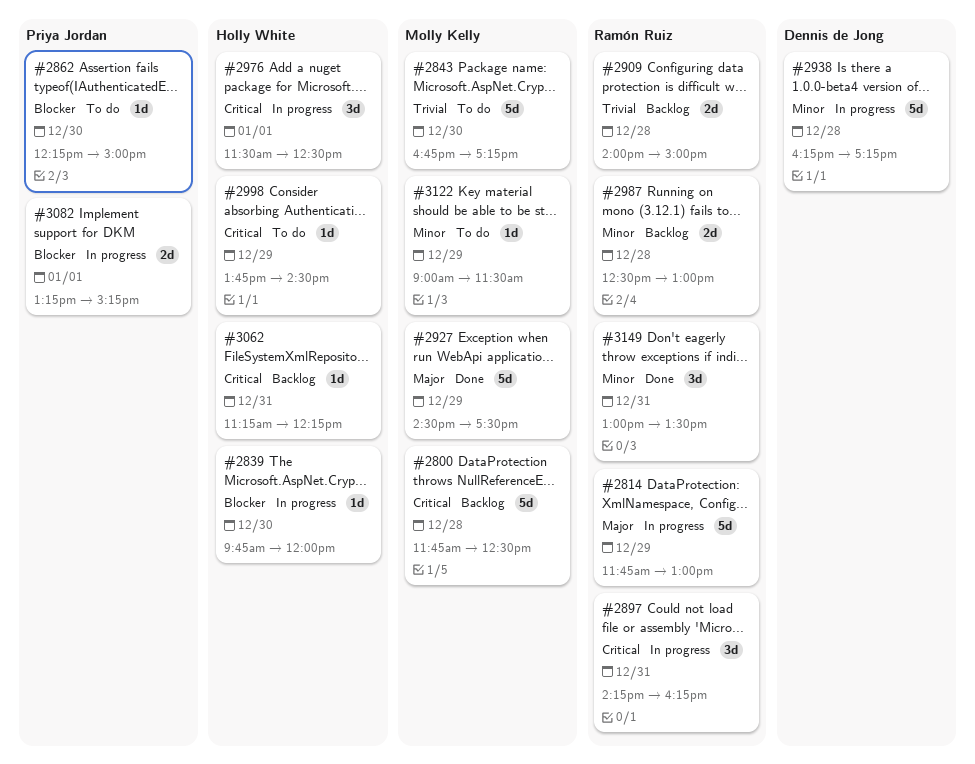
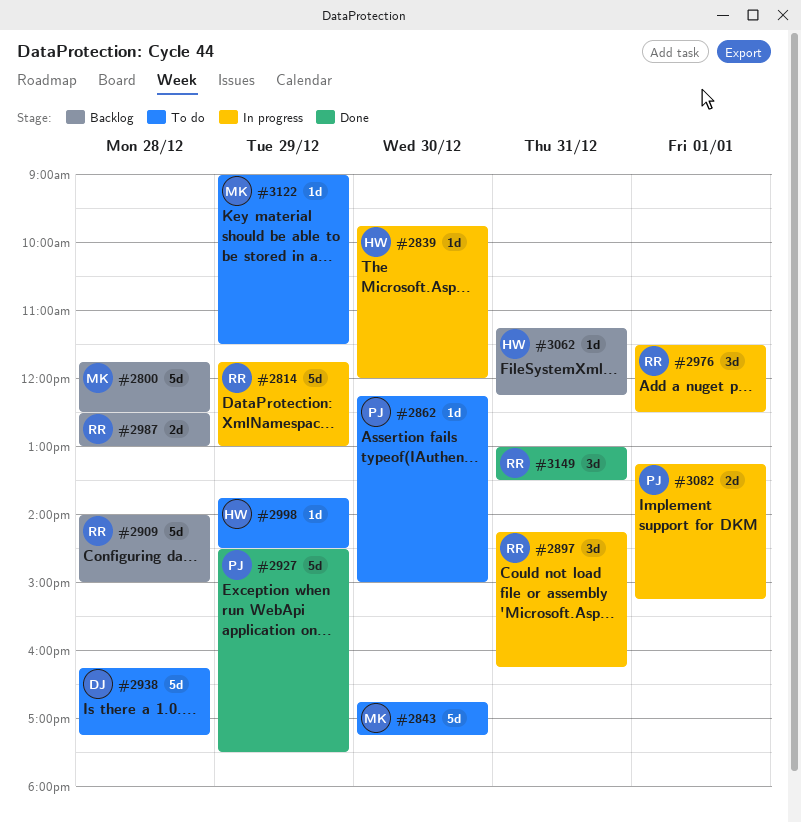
#2909, estimate: 2d -> 5d
#2927, owner: Molly Kelly -> Priya Jordan
#2938, status: In progress -> To do
#2976, owner: Holly White -> Ramón Ruiz

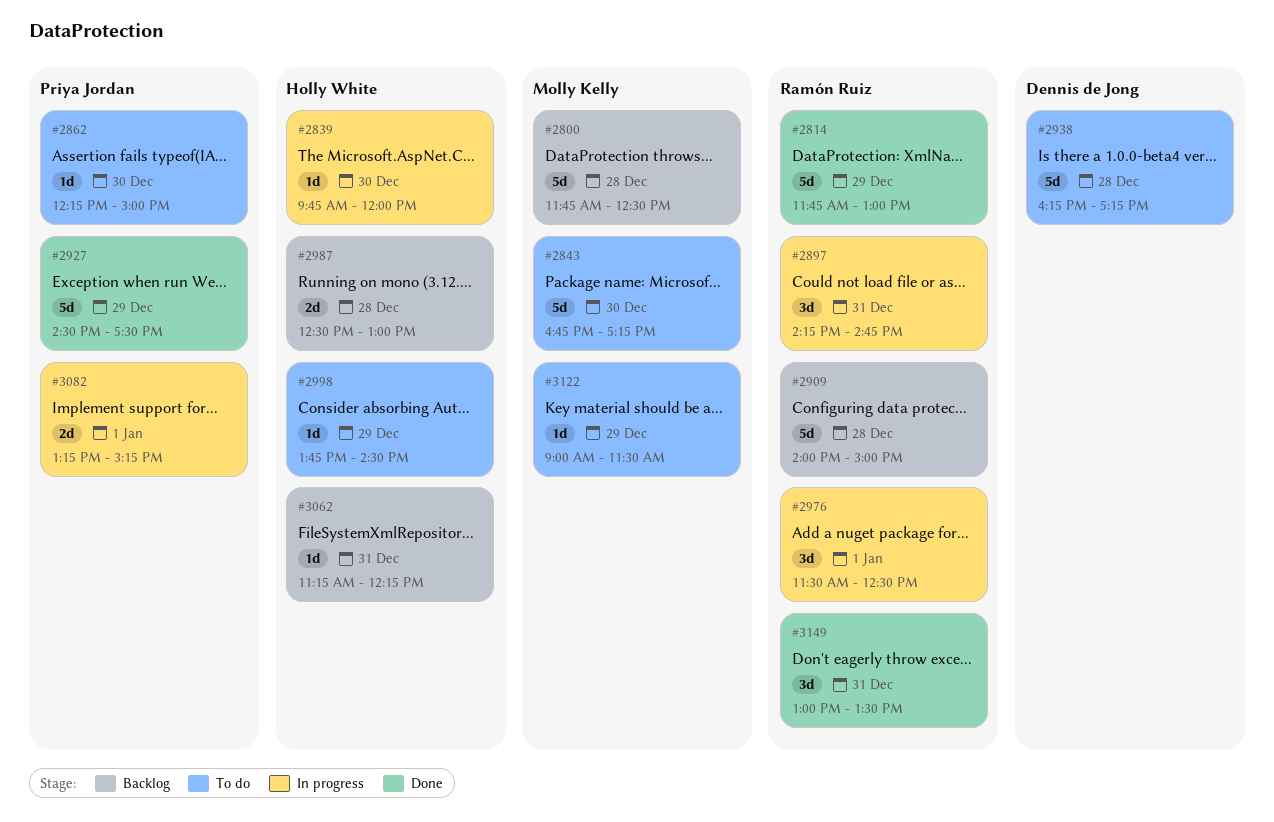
#2814, status: In progress -> Done
#2897, ends: 16:15 -> 14:45
#2987, owner: Ramón Ruiz -> Holly White

